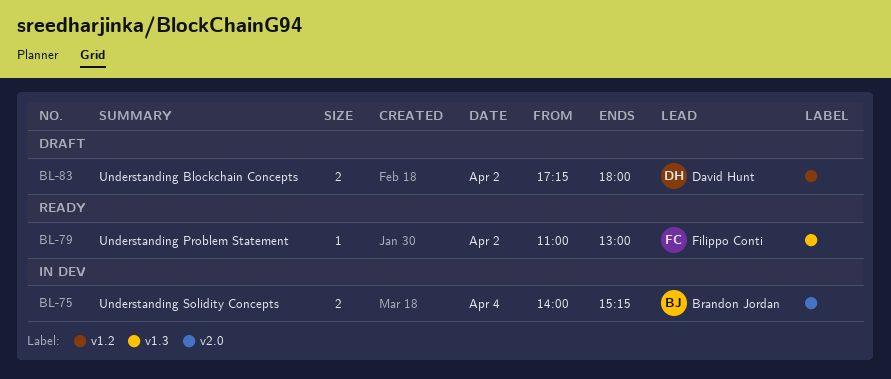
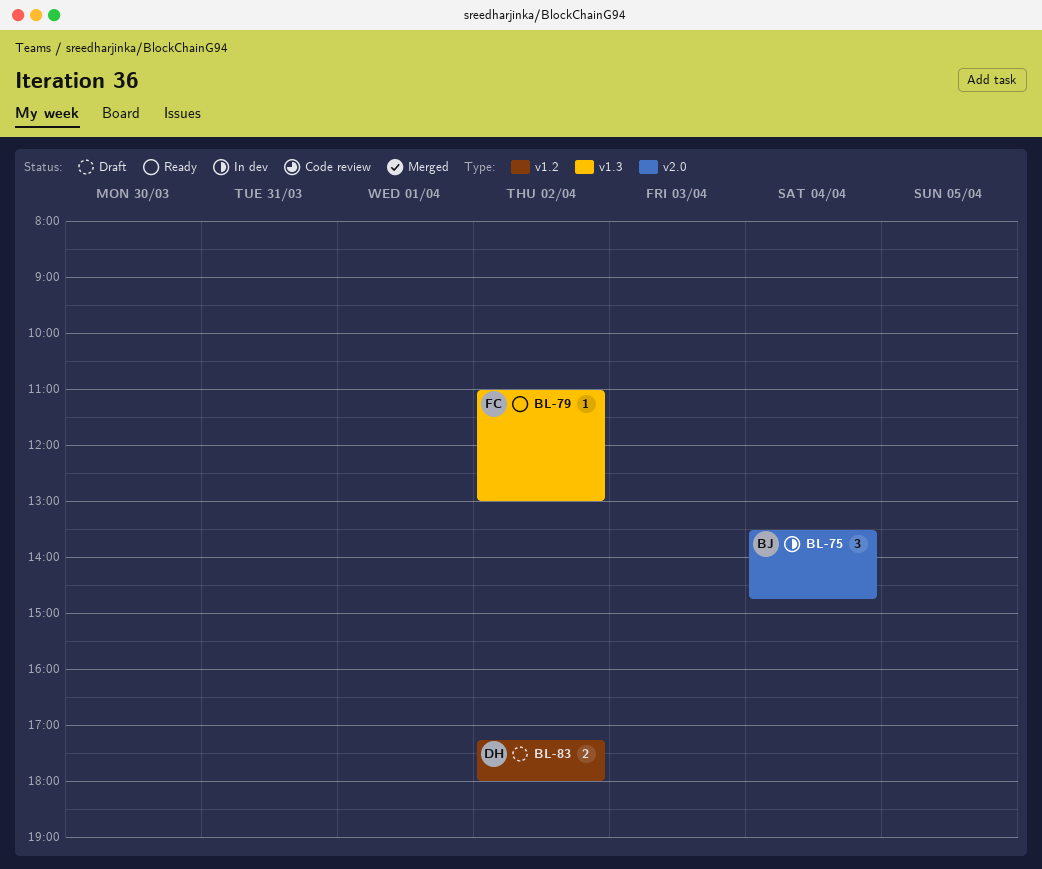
BL-75, estimate: 2 -> 3
BL-75, begins: 14:00 -> 13:30
BL-75, ends: 15:15 -> 14:45

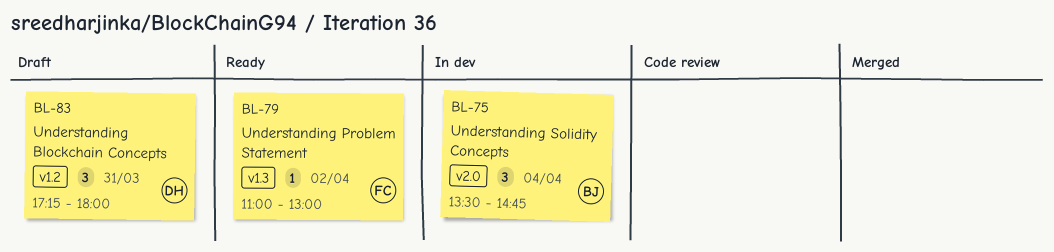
BL-83, estimate: 2 -> 3
BL-83, day: Apr 2 -> Mar 31

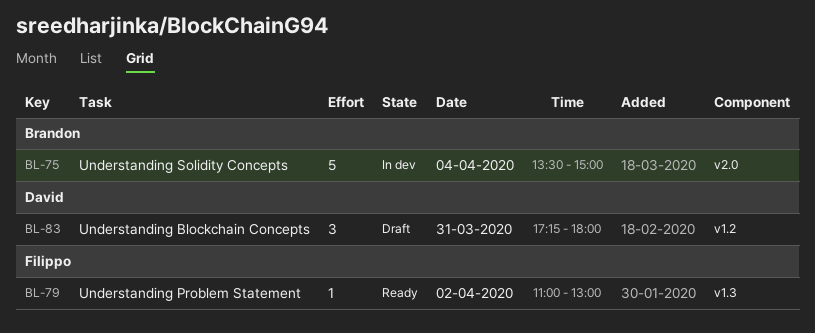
BL-75, estimate: 3 -> 5
BL-75, ends: 14:45 -> 15:00

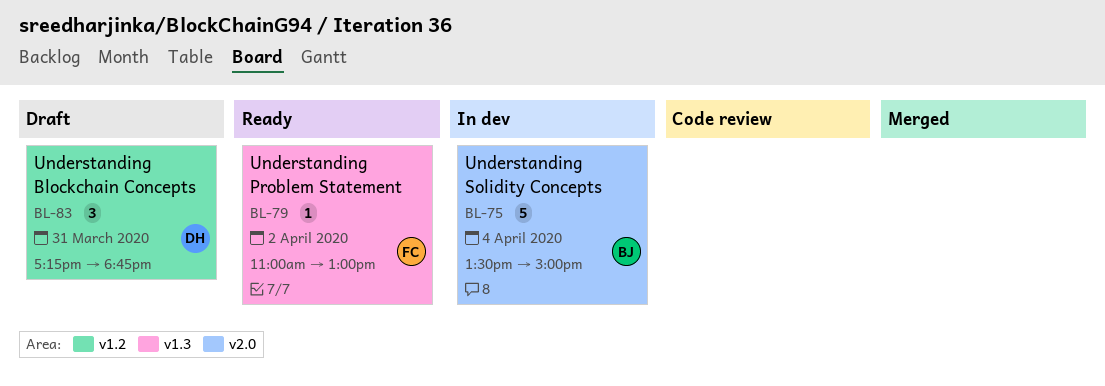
BL-83, ends: 18:00 -> 18:45

